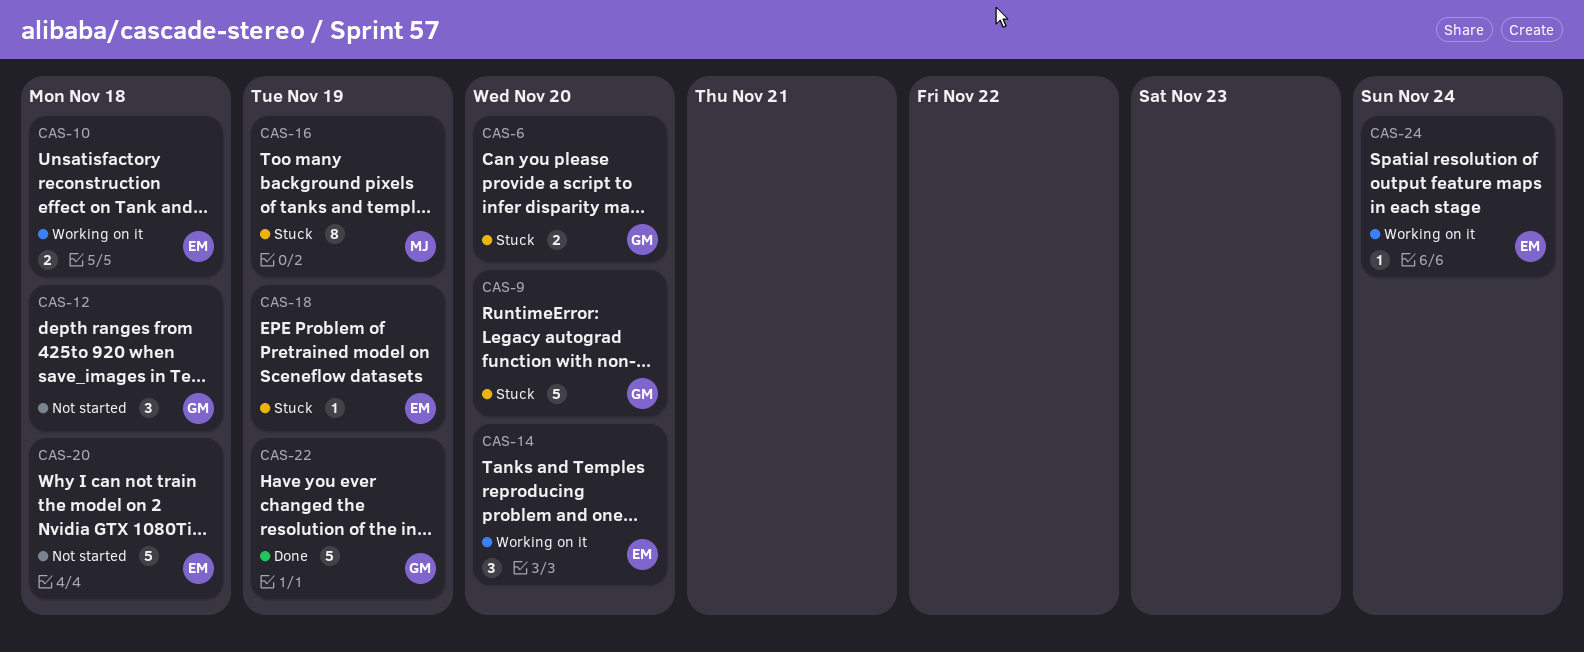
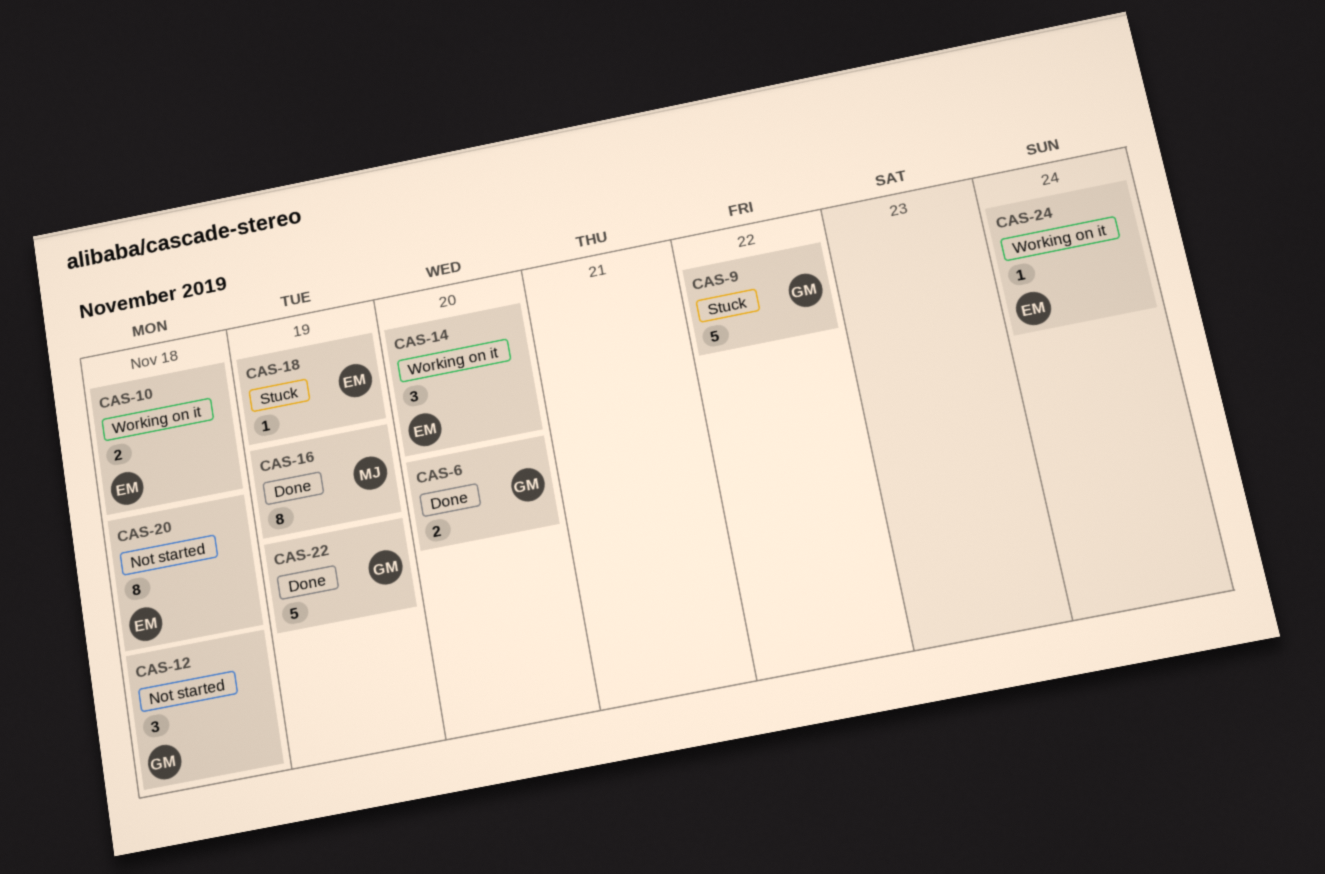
CAS-6, status: Stuck -> Done
CAS-9, due: Nov 20 -> Nov 22
CAS-16, status: Stuck -> Done
CAS-20, estimate: 5 -> 8

